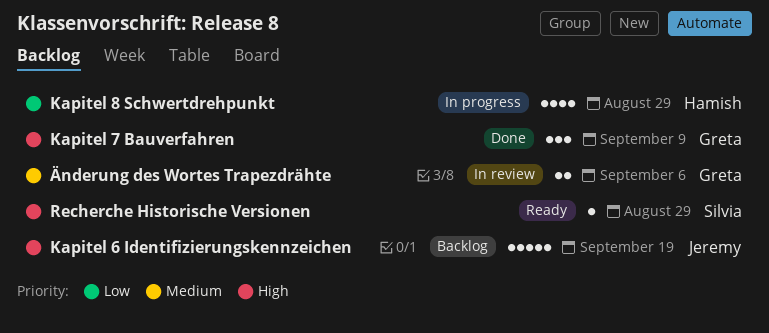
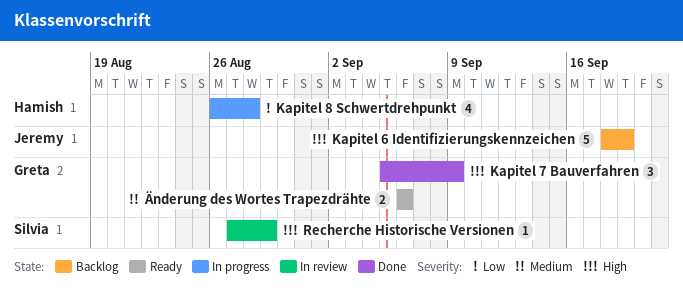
Kapitel 8 Schwertdrehpunkt, due: Aug 29 -> Aug 28
Recherche Historische Versionen, status: Ready -> In review
Änderung des Wortes Trapezdrähte, status: In review -> Ready

